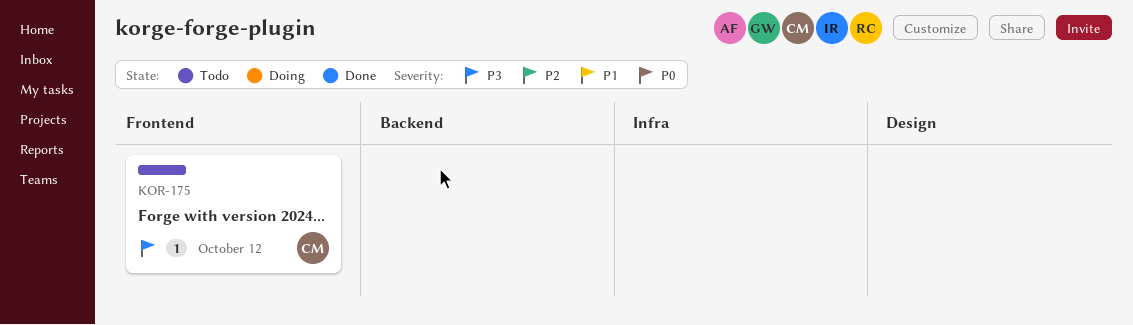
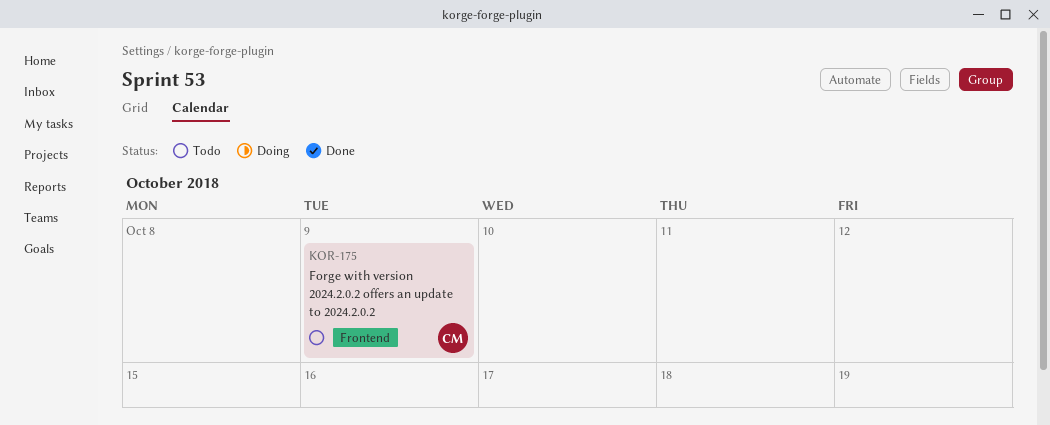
KOR-175, due: Oct 12 -> Oct 9

